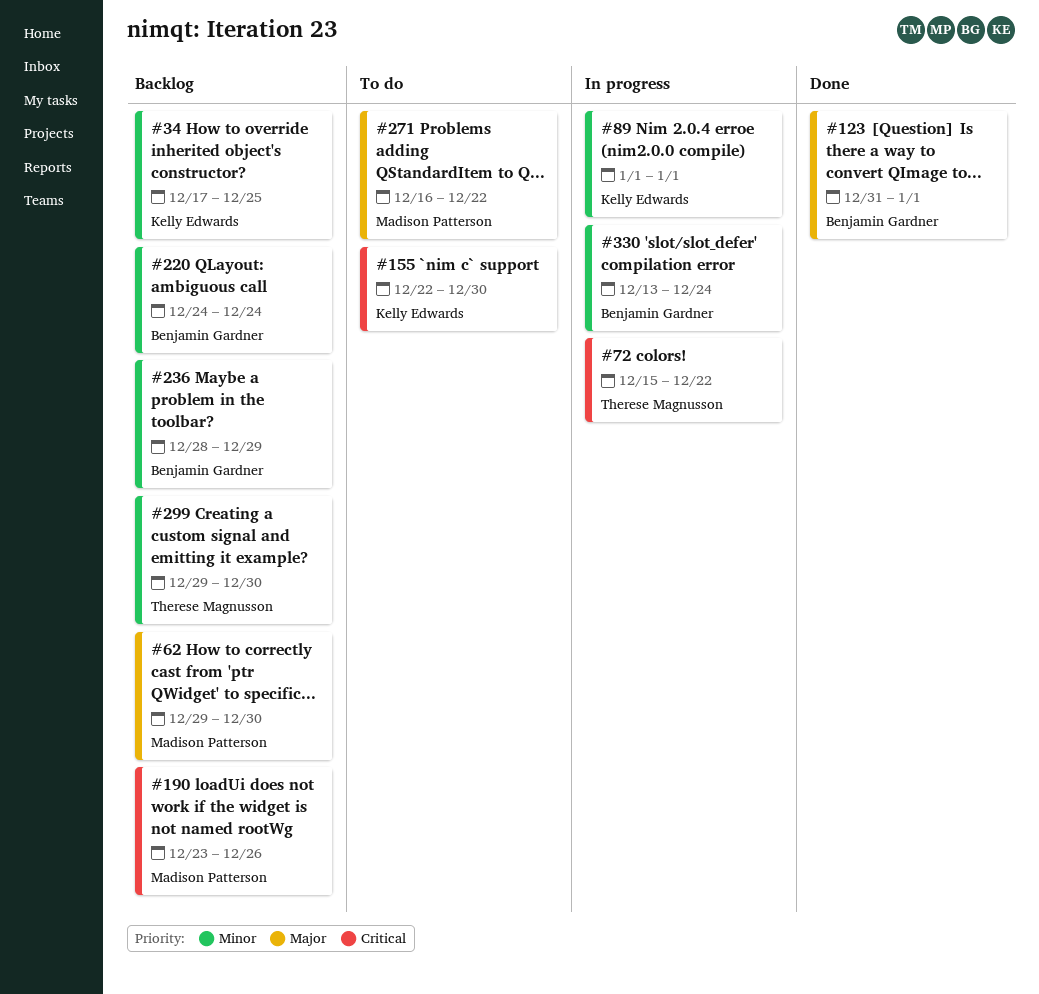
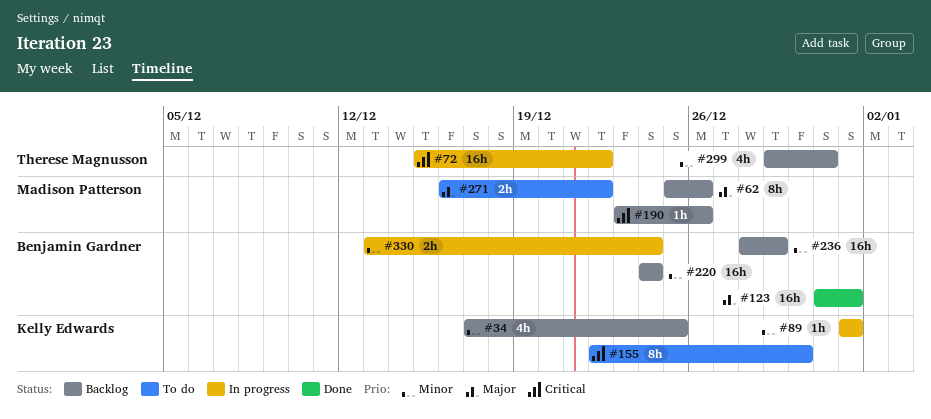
#62, start: Dec 29 -> Dec 25
#62, due: Dec 30 -> Dec 26
#299, due: Dec 30 -> Dec 31

